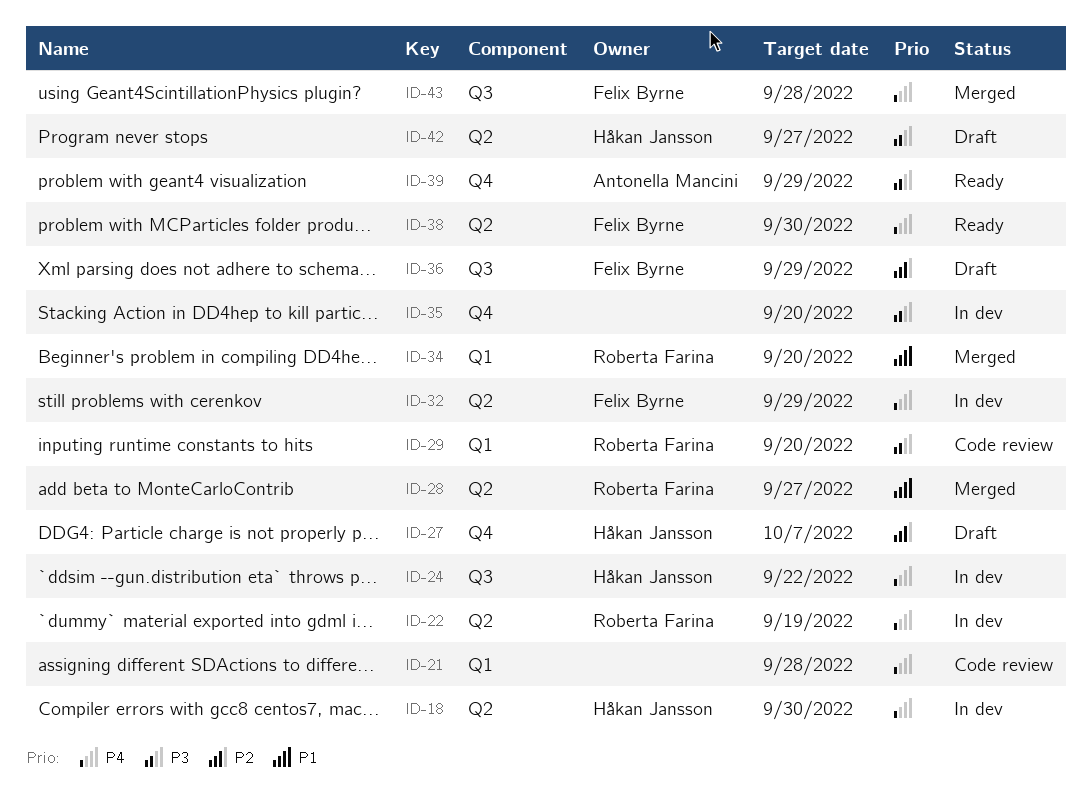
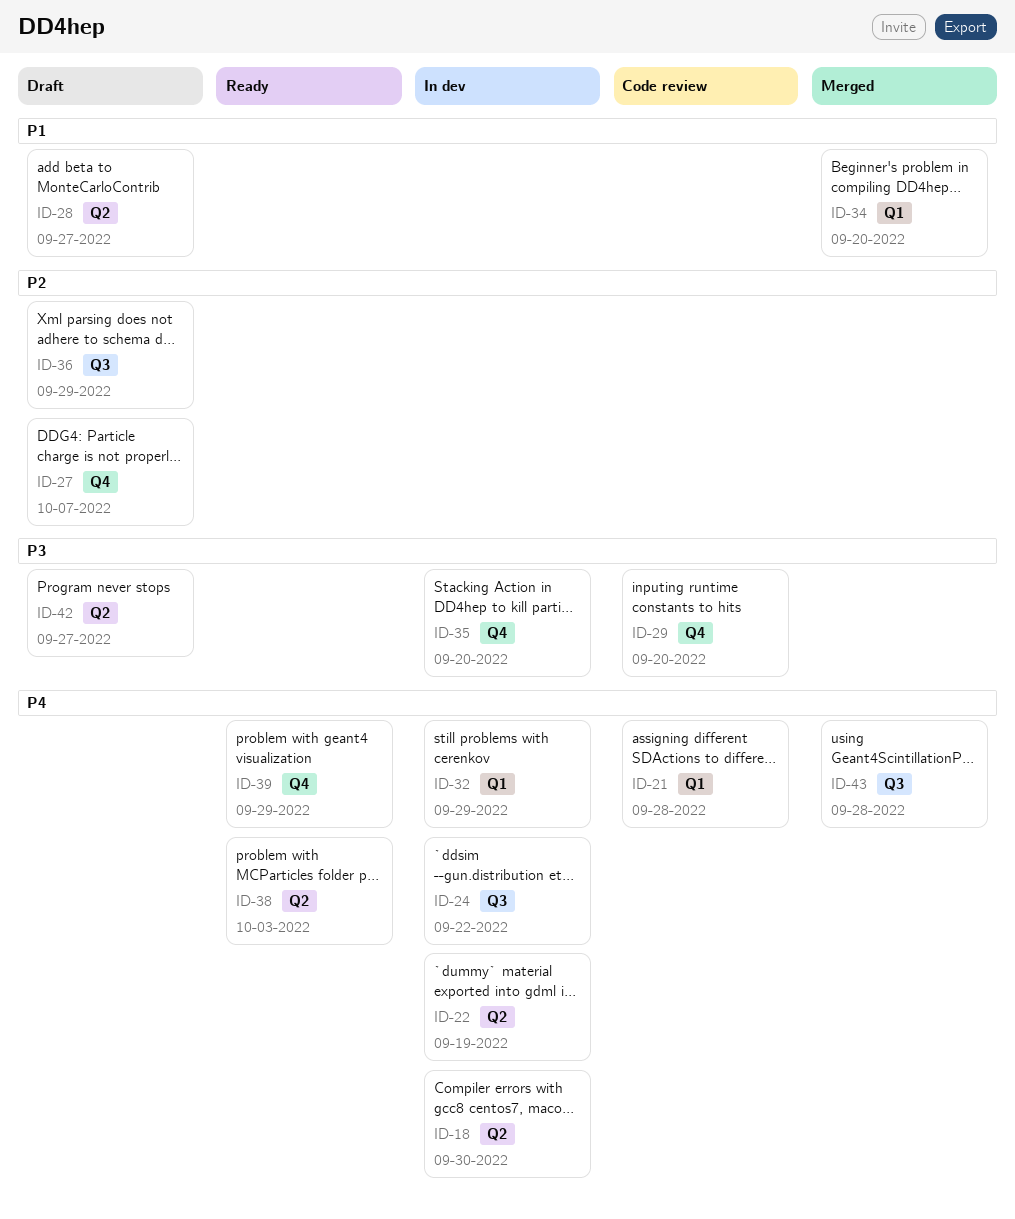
ID-28, status: Merged -> Draft
ID-29, label: Q1 -> Q4
ID-32, label: Q2 -> Q1
ID-38, due: Sep 30 -> Oct 3
ID-39, priority: P3 -> P4

